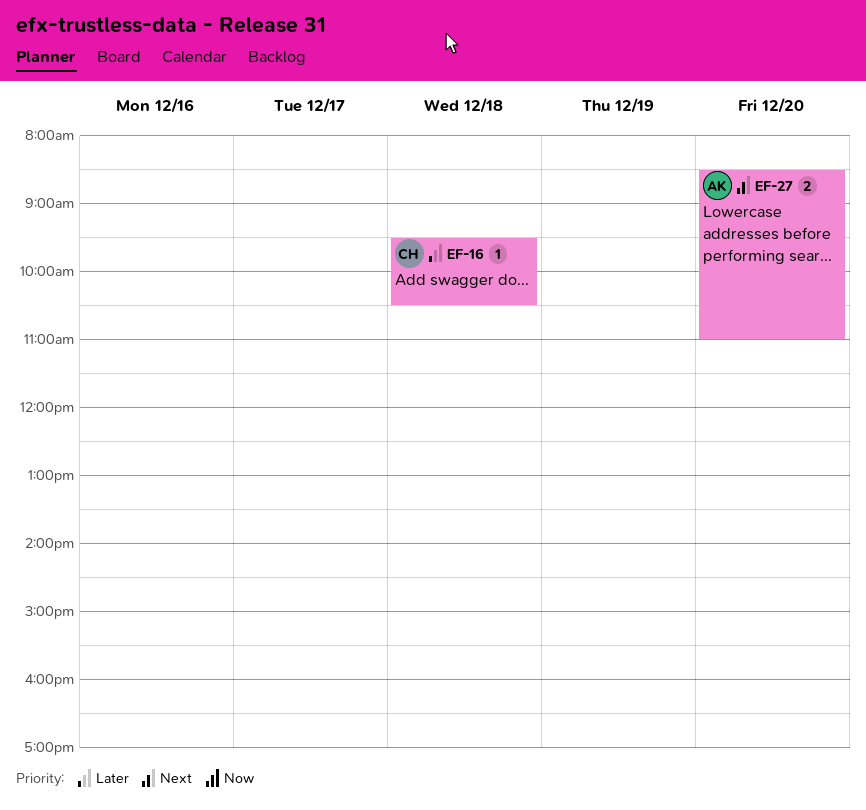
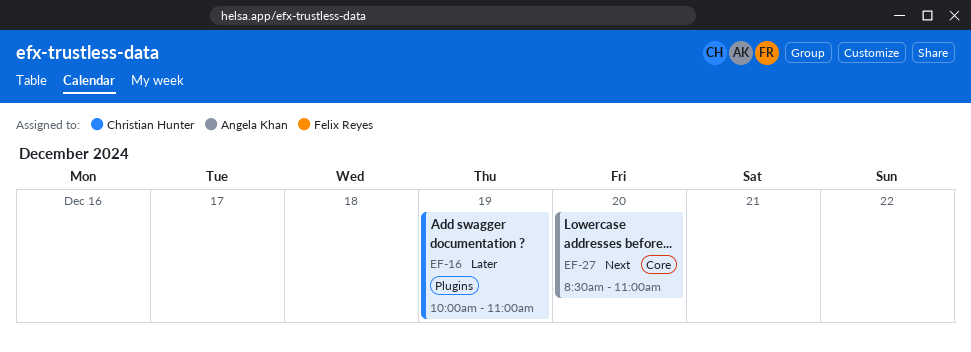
EF-16, day: Dec 18 -> Dec 19
EF-16, begins: 09:30 -> 10:00
EF-16, ends: 10:30 -> 11:00

